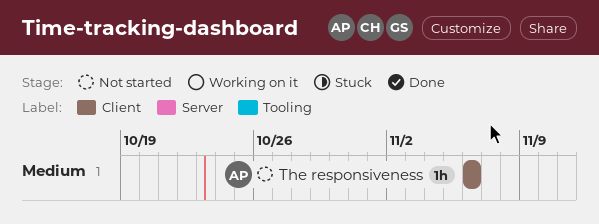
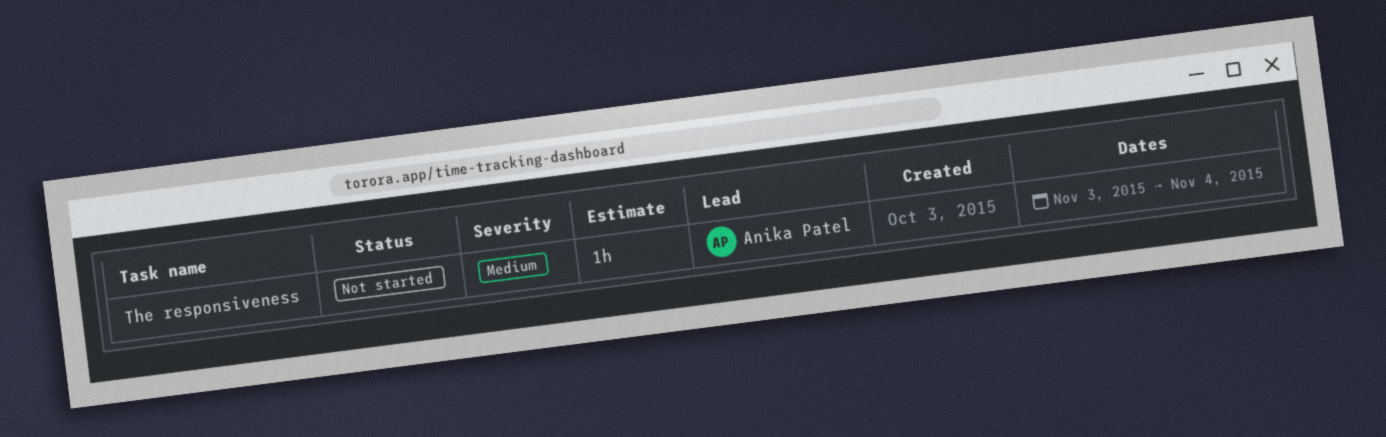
The responsiveness, start: Nov 6 -> Nov 3
The responsiveness, due: Nov 6 -> Nov 4

